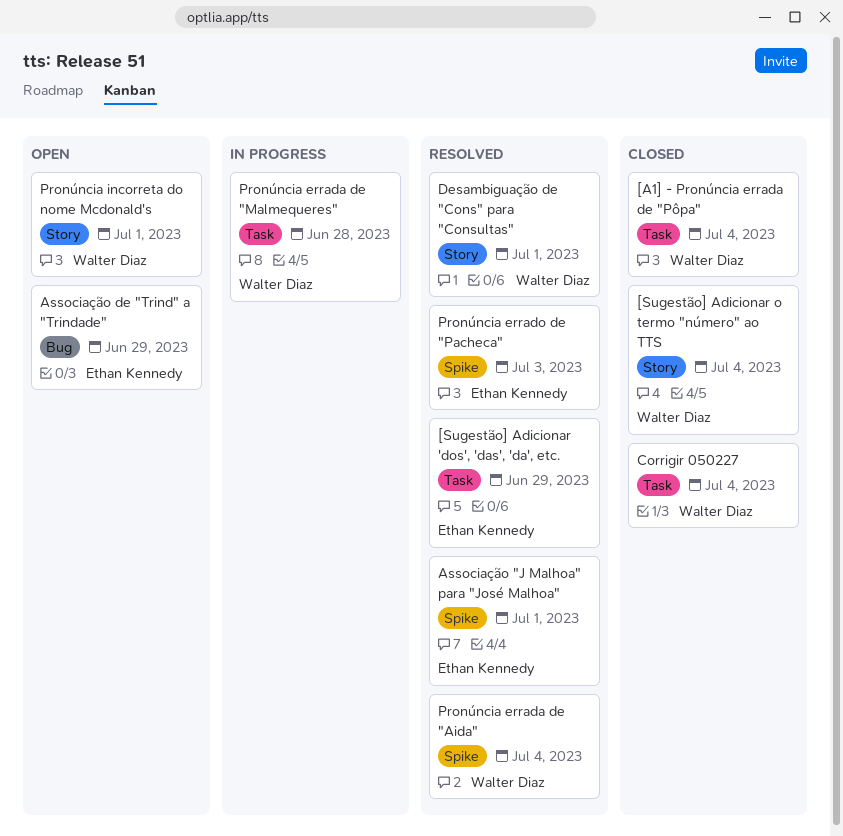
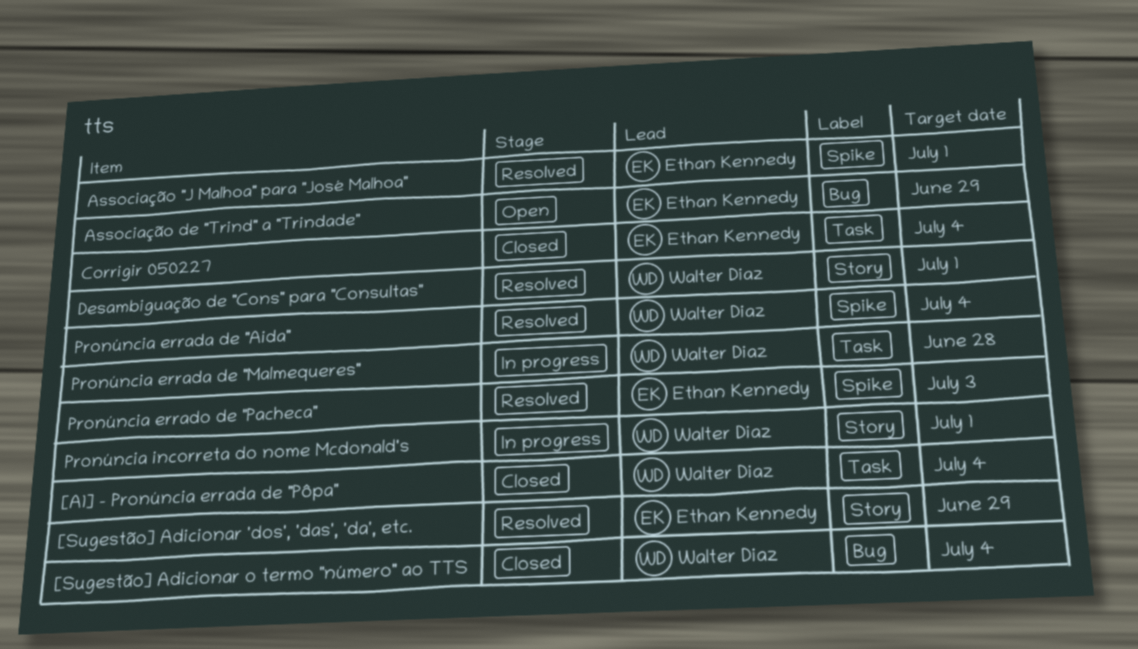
[Sugestão] Adicionar 'dos', 'das', 'da', etc., label: Task -> Story
[Sugestão] Adicionar o termo "número" ao TTS, label: Story -> Bug
Corrigir 050227, owner: Walter Diaz -> Ethan Kennedy
Pronúncia incorreta do nome Mcdonald's, status: Open -> In progress

